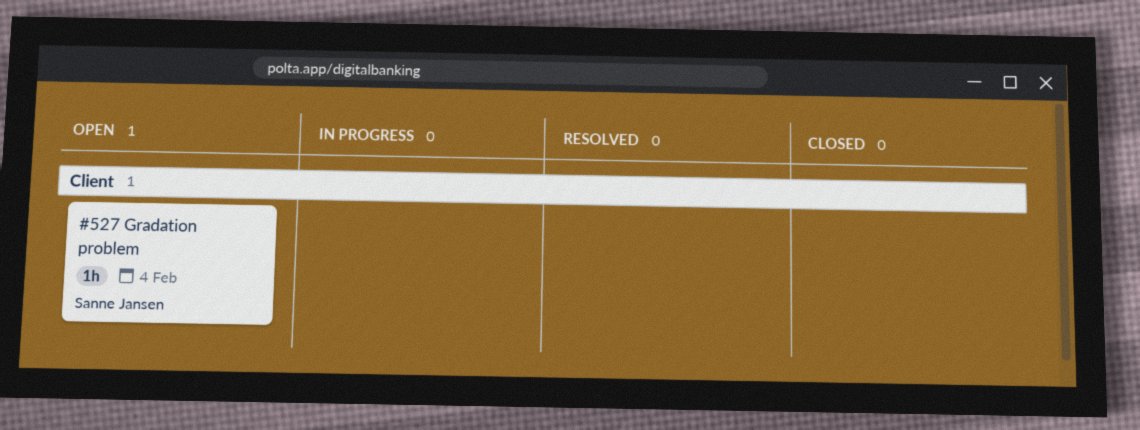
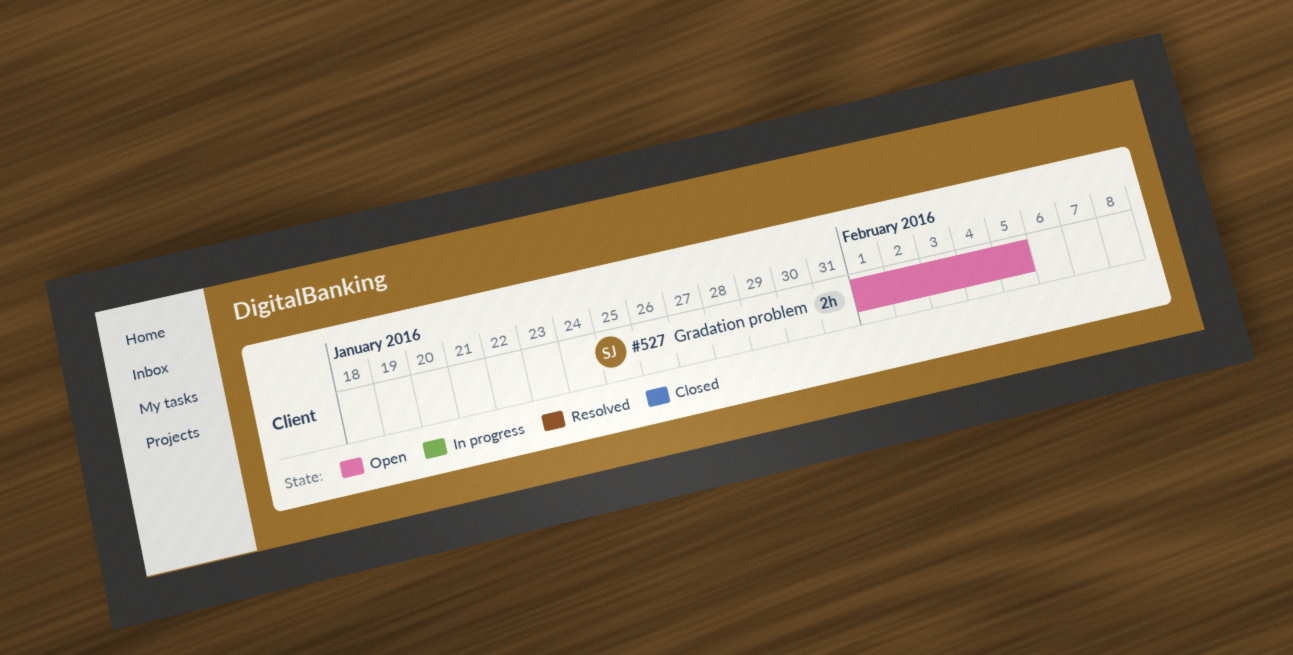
#527, estimate: 1h -> 2h
#527, due: Feb 4 -> Feb 5

